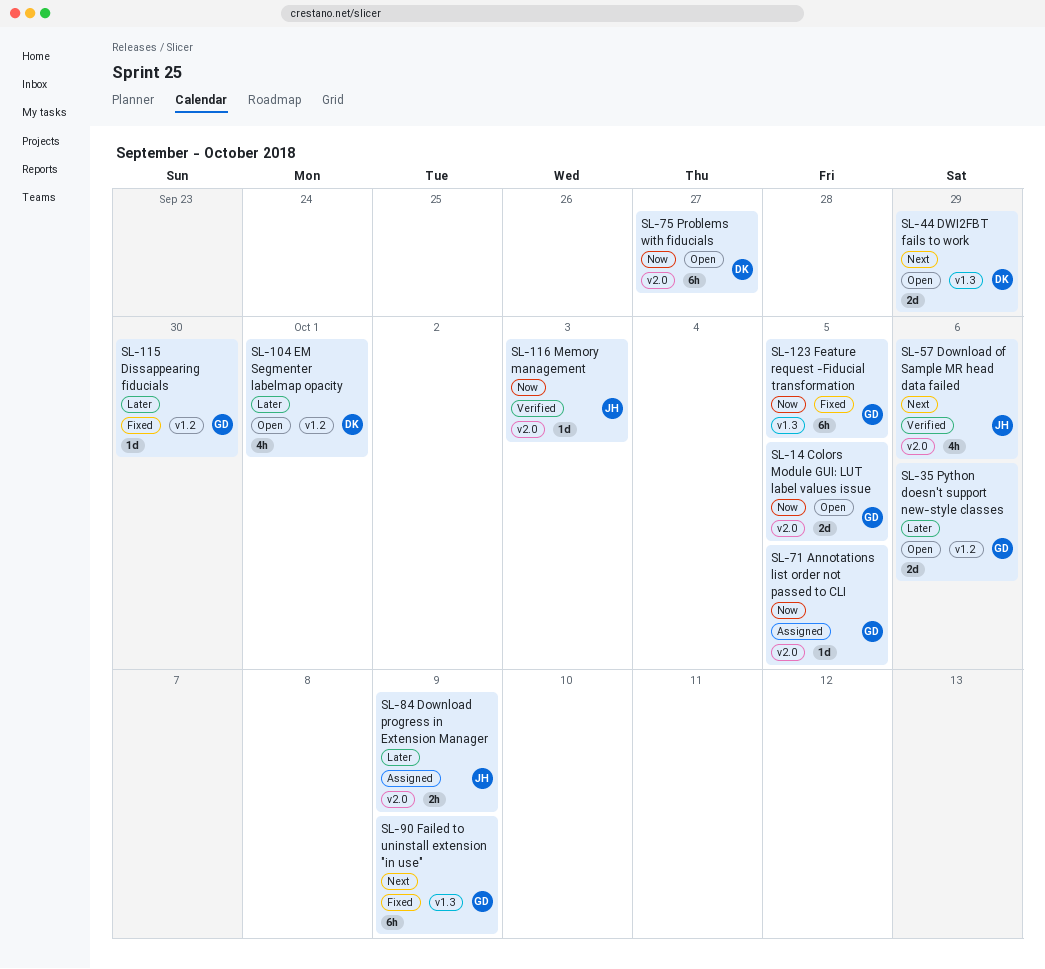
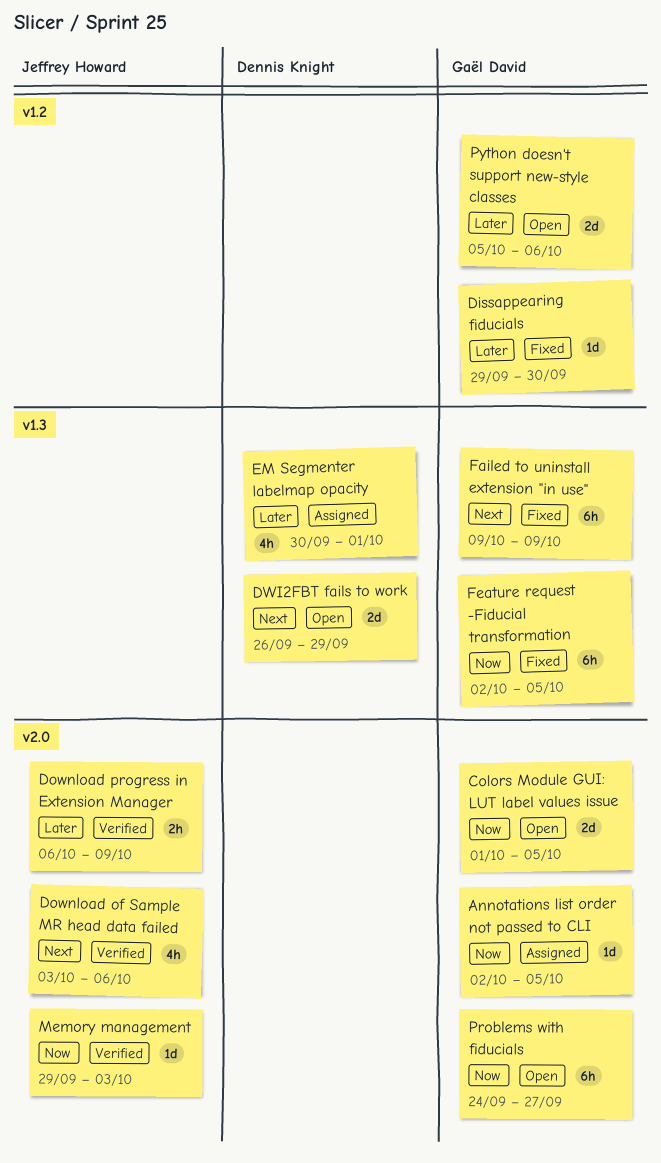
Download progress in Extension Manager, status: Assigned -> Verified
EM Segmenter labelmap opacity, status: Open -> Assigned
EM Segmenter labelmap opacity, label: v1.2 -> v1.3
Problems with fiducials, owner: Dennis Knight -> Gaël David

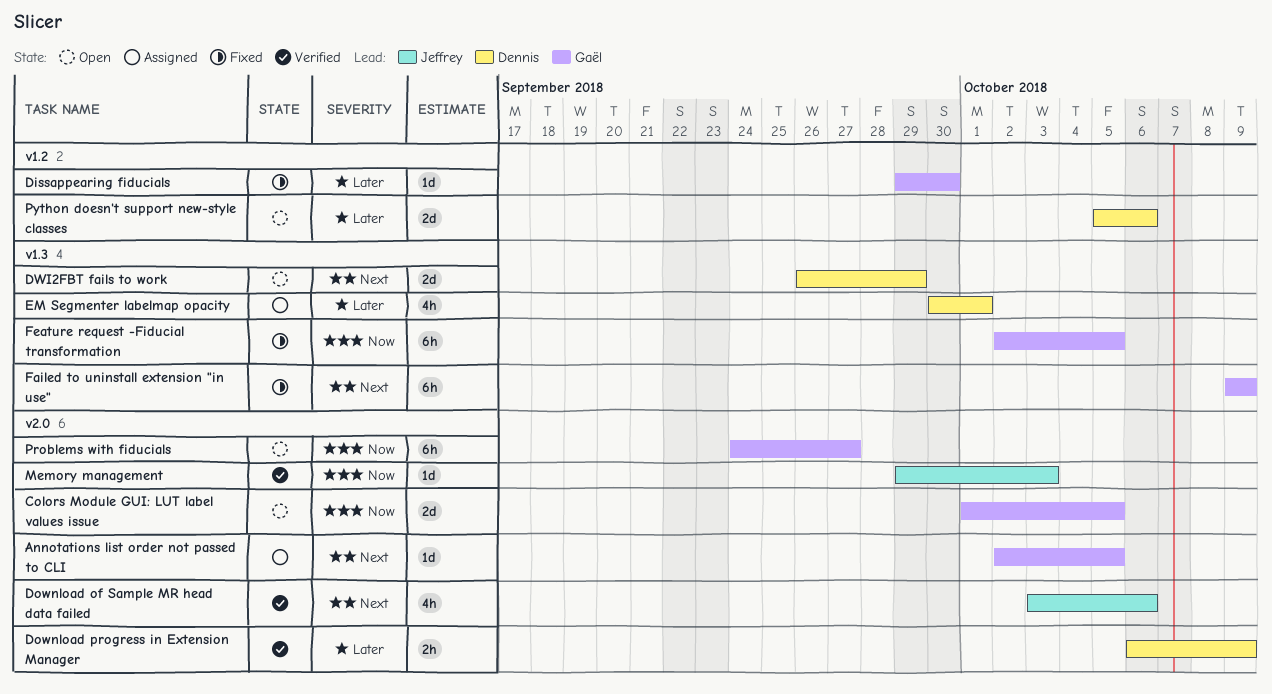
Annotations list order not passed to CLI, priority: Now -> Next
Download progress in Extension Manager, owner: Jeffrey Howard -> Dennis Knight
Python doesn't support new-style classes, owner: Gaël David -> Dennis Knight

